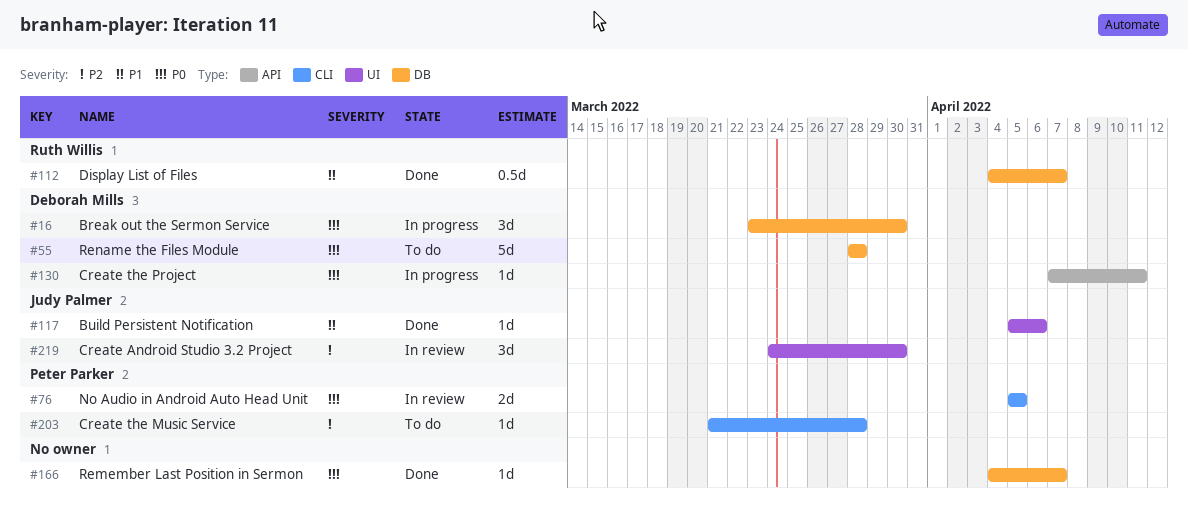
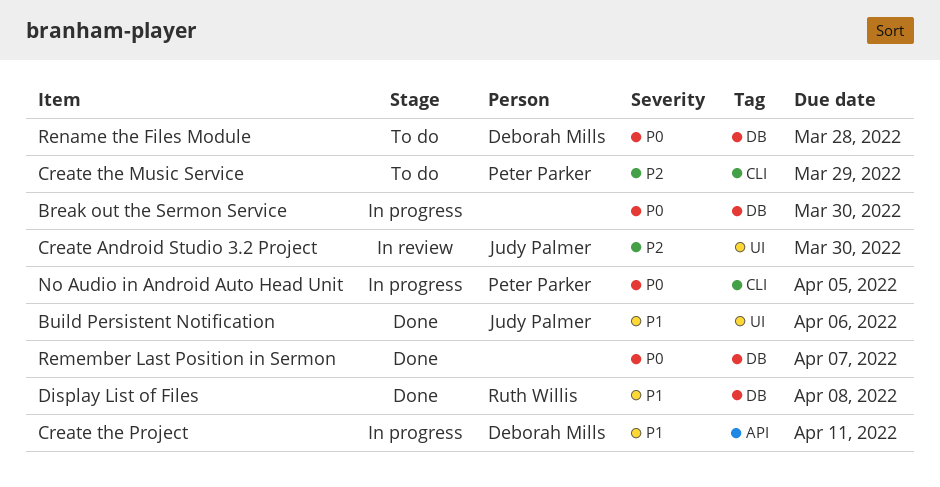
Break out the Sermon Service, owner: Deborah Mills -> none
Create the Music Service, due: Mar 28 -> Mar 29
Create the Project, priority: P0 -> P1
Display List of Files, due: Apr 7 -> Apr 8
No Audio in Android Auto Head Unit, status: In review -> In progress

